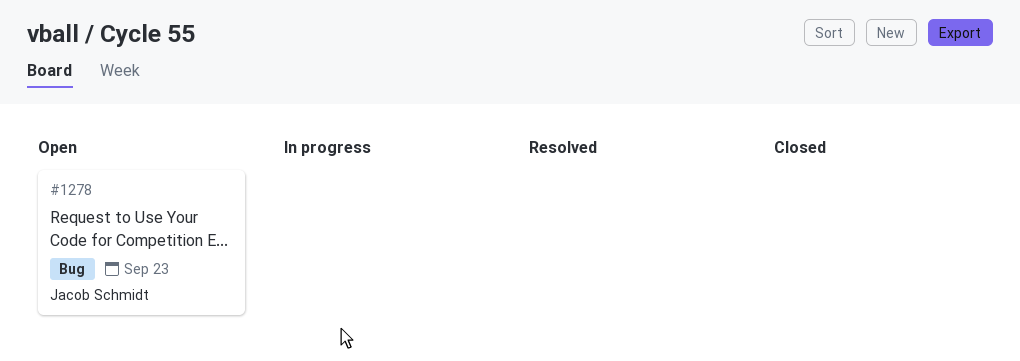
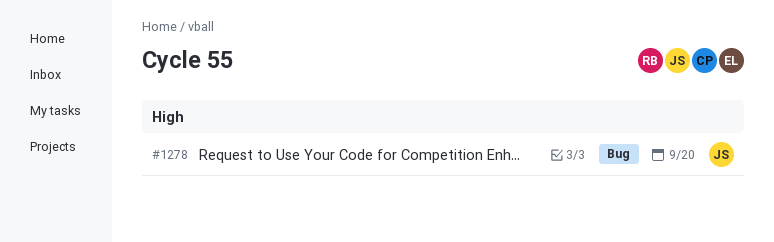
#1278, due: Sep 23 -> Sep 20

